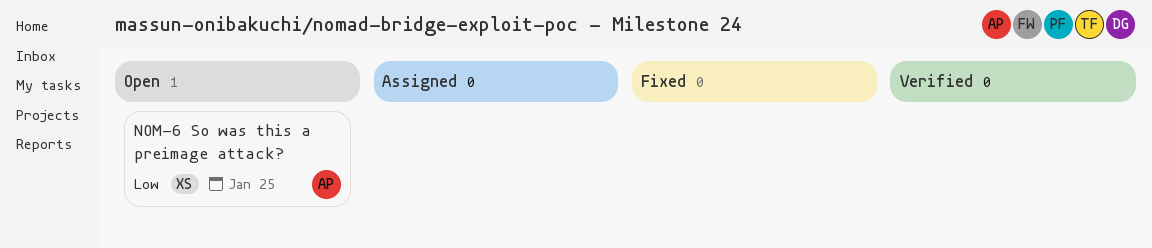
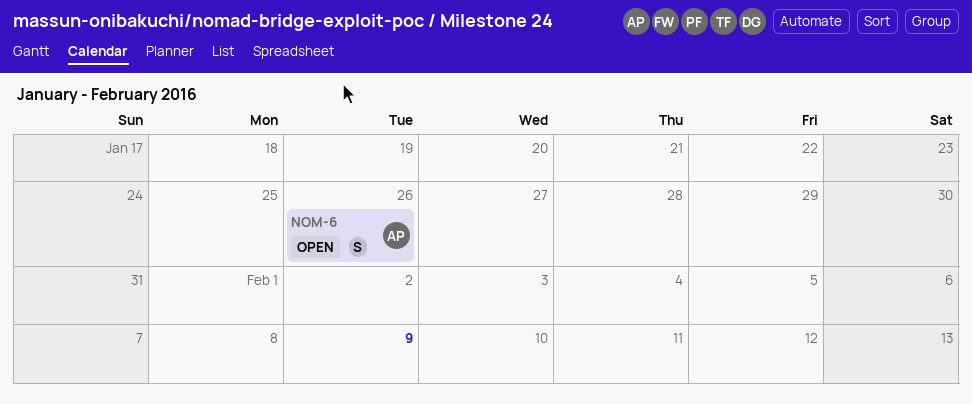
NOM-6, estimate: XS -> S
NOM-6, due: Jan 25 -> Jan 26

